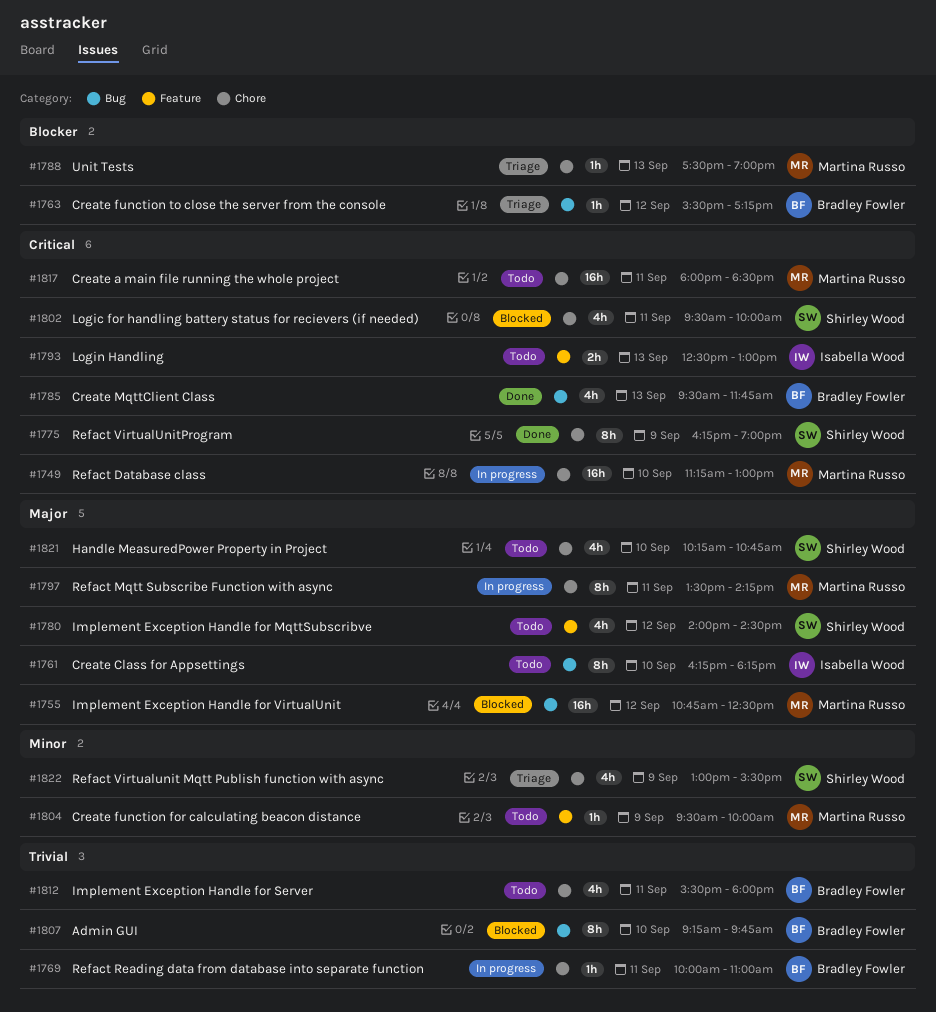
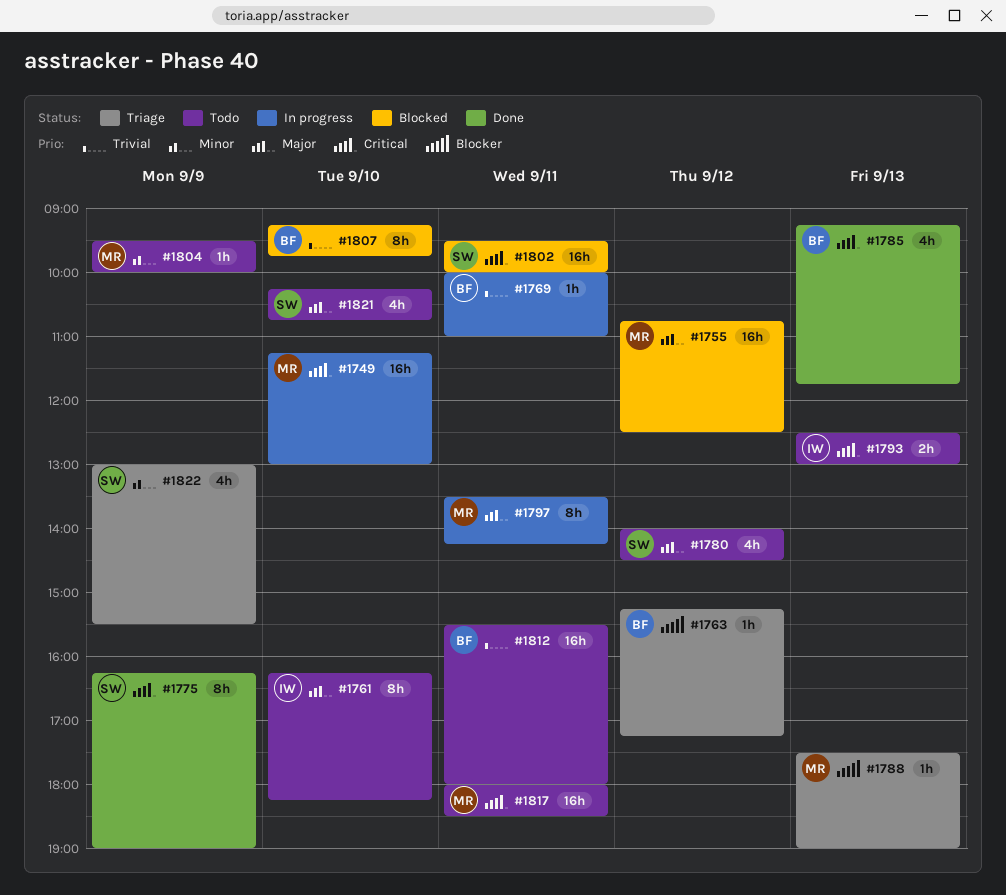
#1763, begins: 15:30 -> 15:15
#1785, begins: 09:30 -> 09:15
#1802, estimate: 4h -> 16h
#1812, estimate: 4h -> 16h

